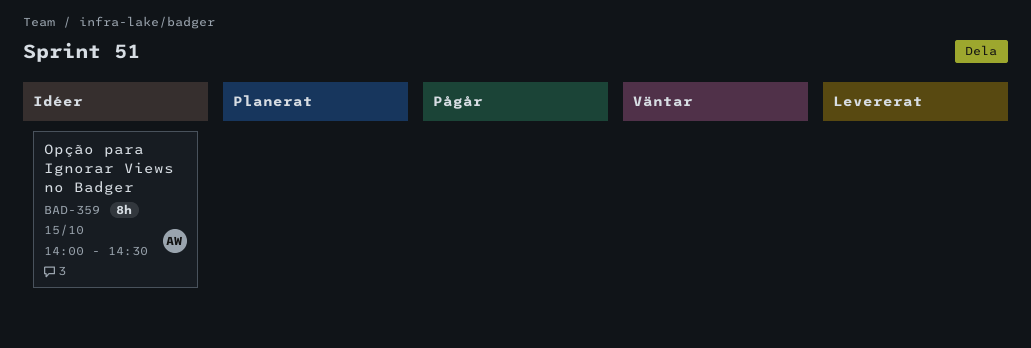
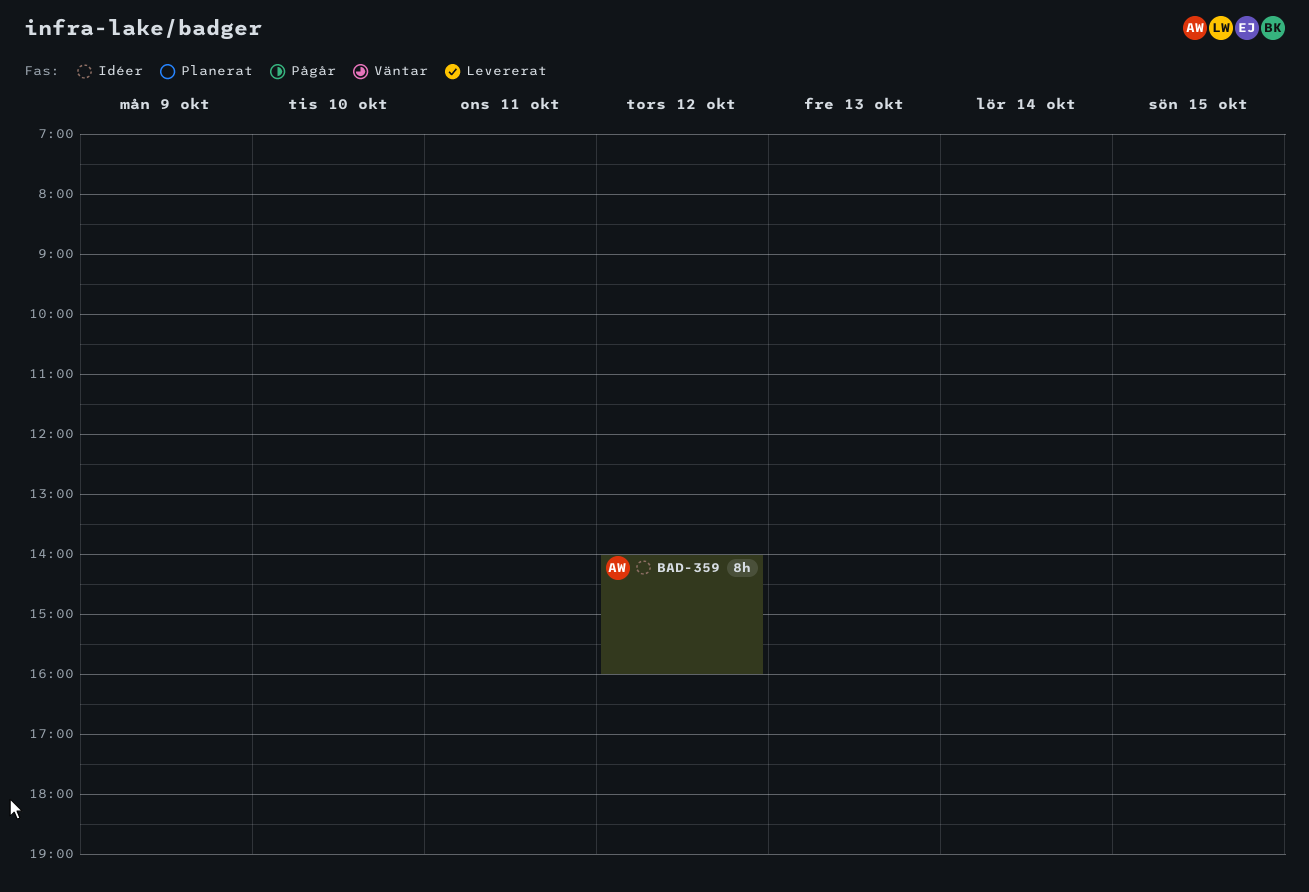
BAD-359, day: Oct 15 -> Oct 12
BAD-359, ends: 14:30 -> 16:00

